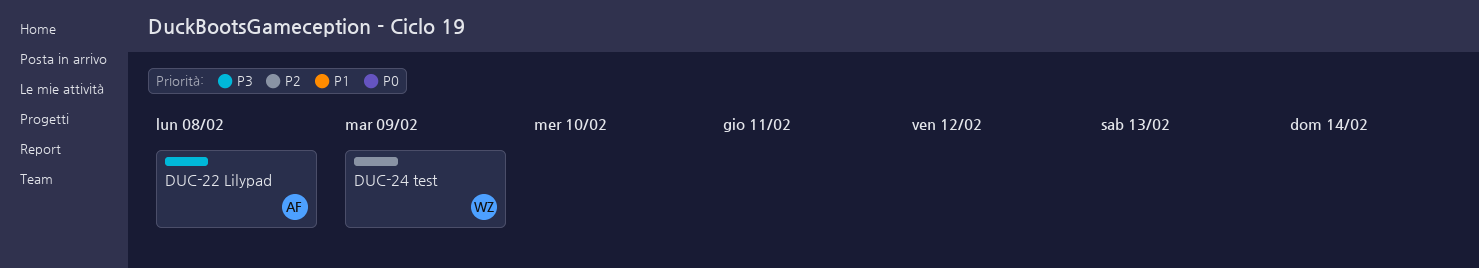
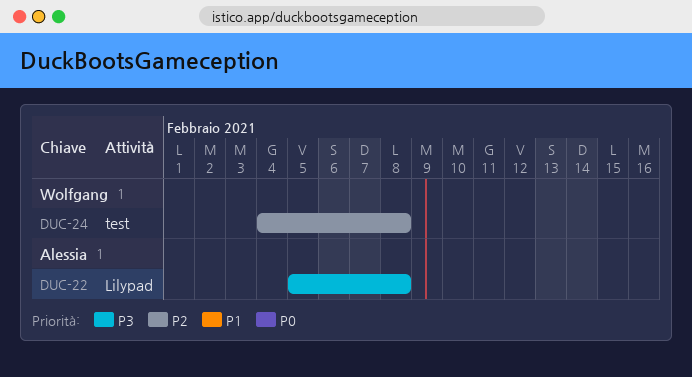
DUC-24, due: Feb 9 -> Feb 8

